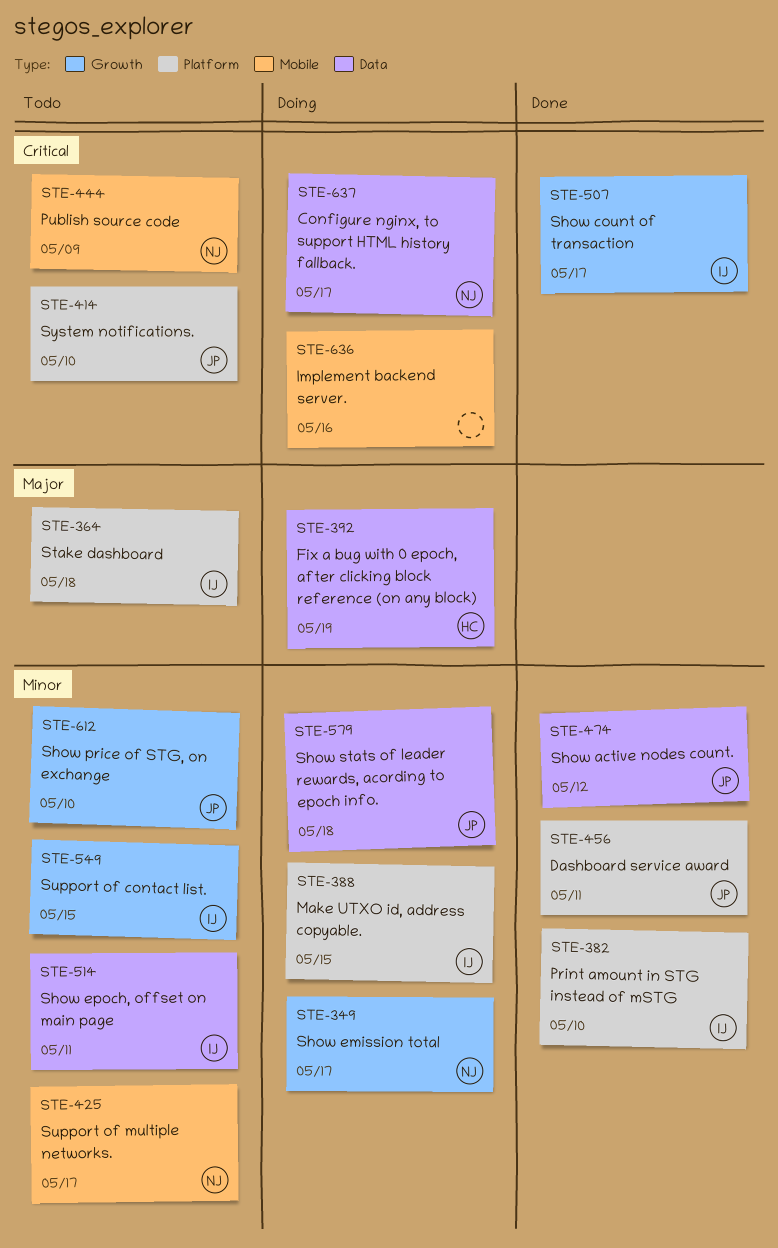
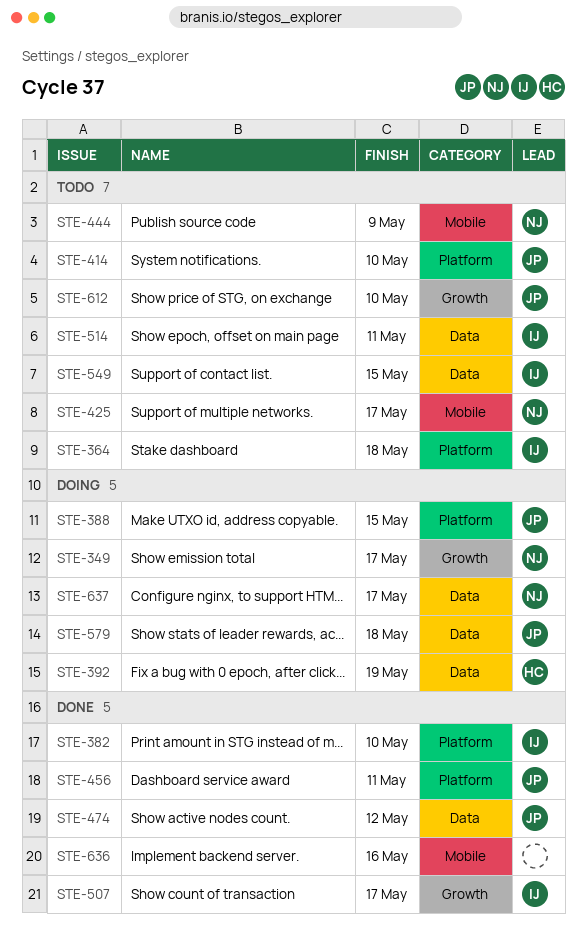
STE-388, owner: IJ -> JP
STE-549, label: Growth -> Data
STE-636, status: Doing -> Done

